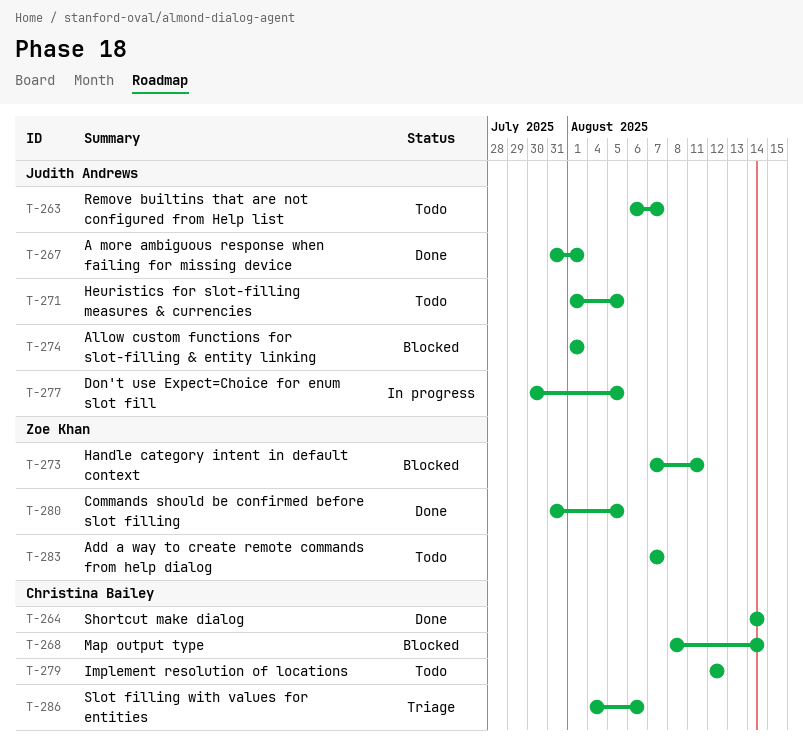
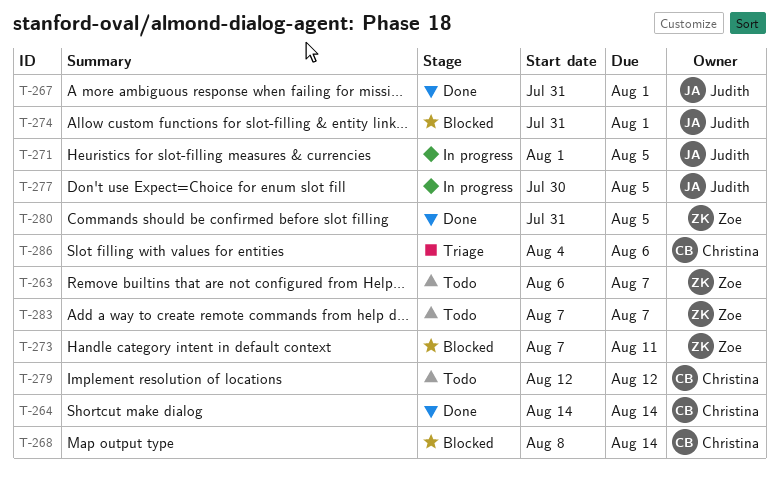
T-263, owner: Judith Andrews -> Zoe Khan
T-271, status: Todo -> In progress
T-274, start: Aug 1 -> Jul 31

